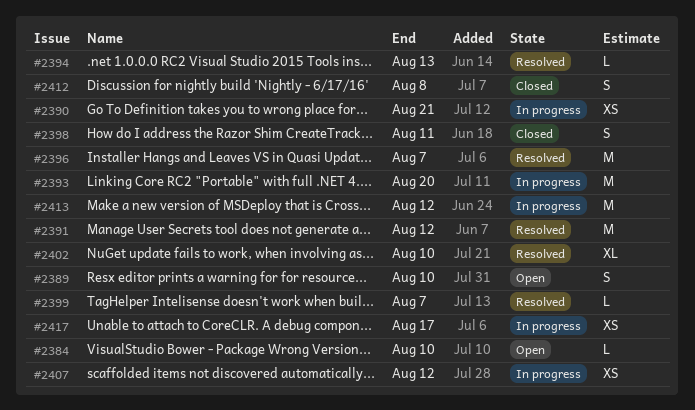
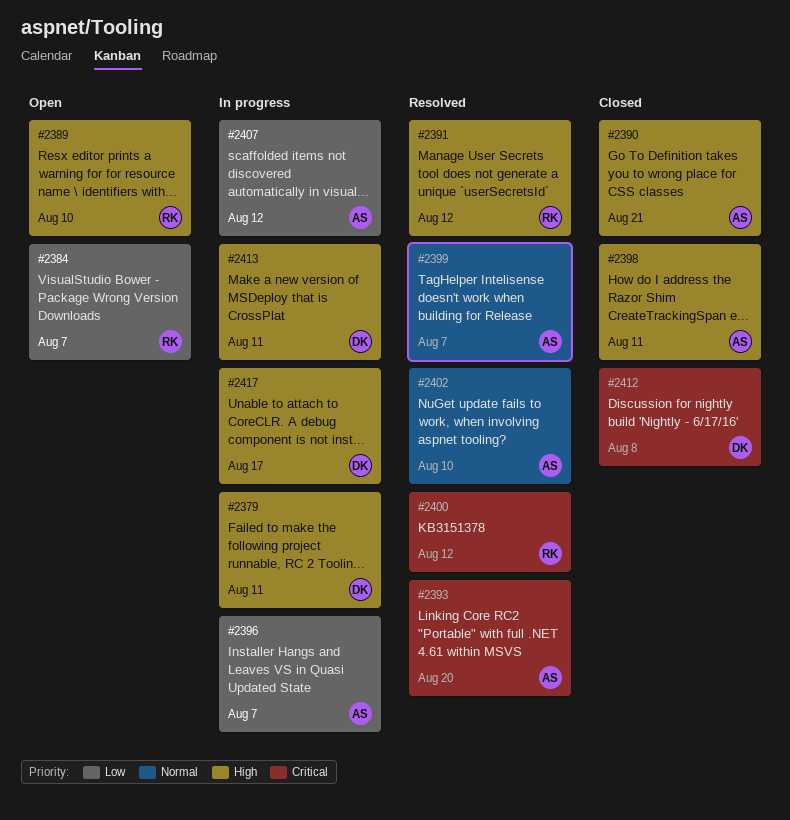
#2379: none -> present
#2384, due: Aug 10 -> Aug 7
#2390, status: In progress -> Closed
#2393, status: In progress -> Resolved
#2394: present -> none
#2396, status: Resolved -> In progress
#2400: none -> present
#2413, due: Aug 12 -> Aug 11

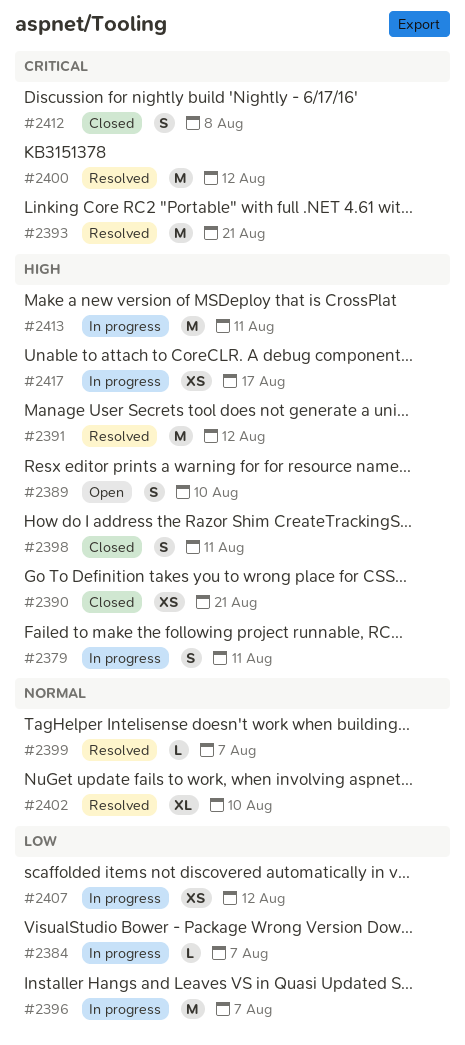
#2384, status: Open -> In progress
#2393, due: Aug 20 -> Aug 21

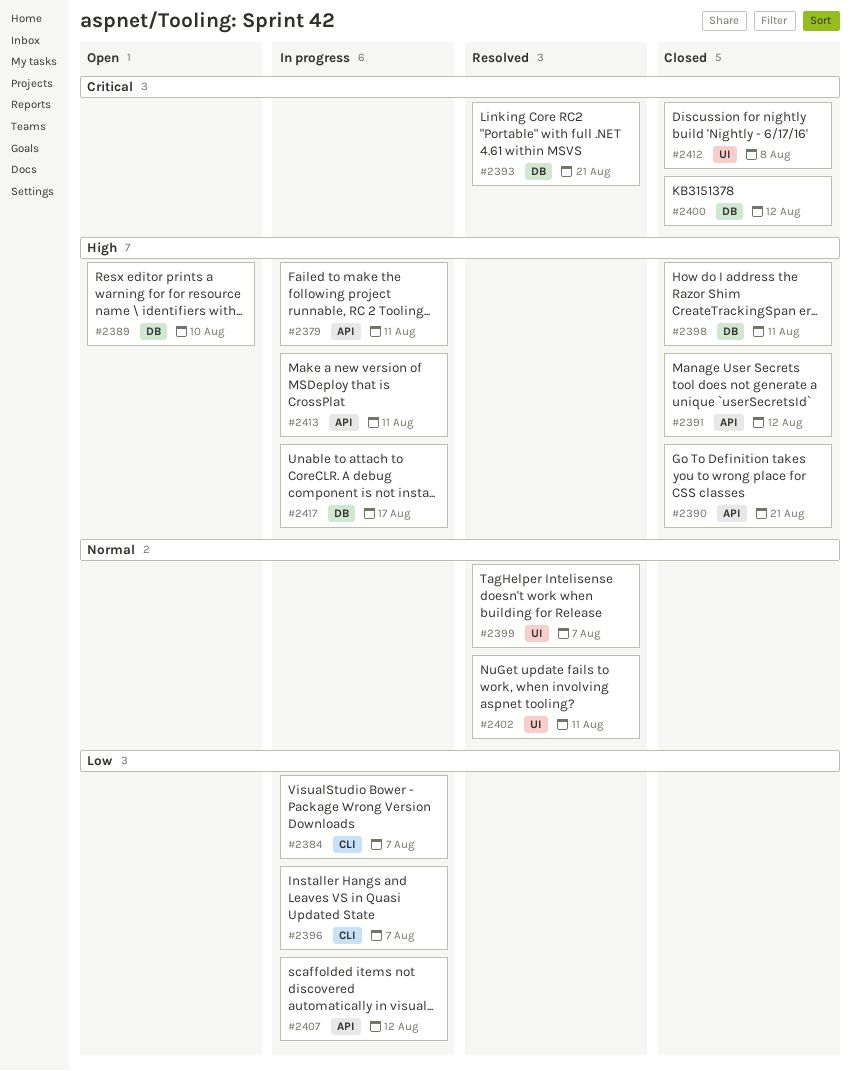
#2391, status: Resolved -> Closed
#2400, status: Resolved -> Closed
#2402, due: Aug 10 -> Aug 11

